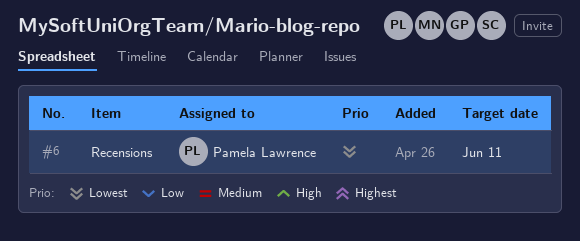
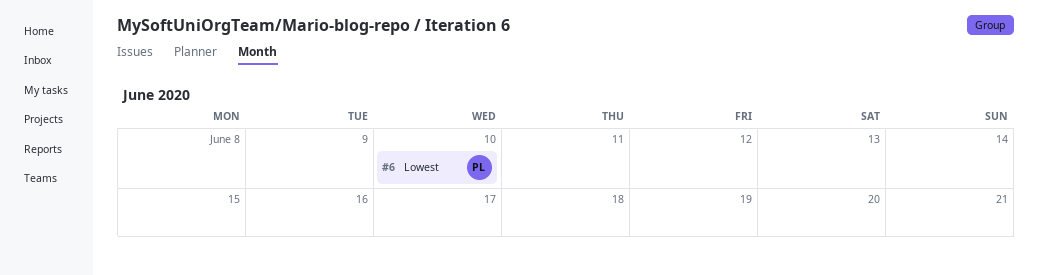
#6, due: Jun 11 -> Jun 10

